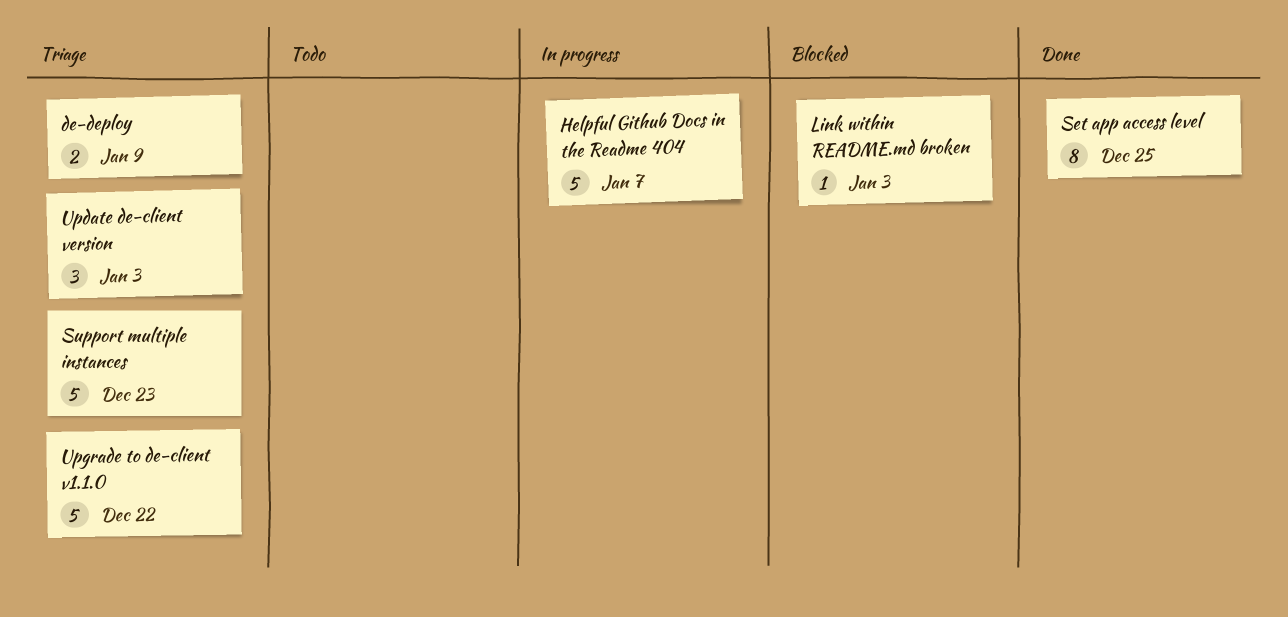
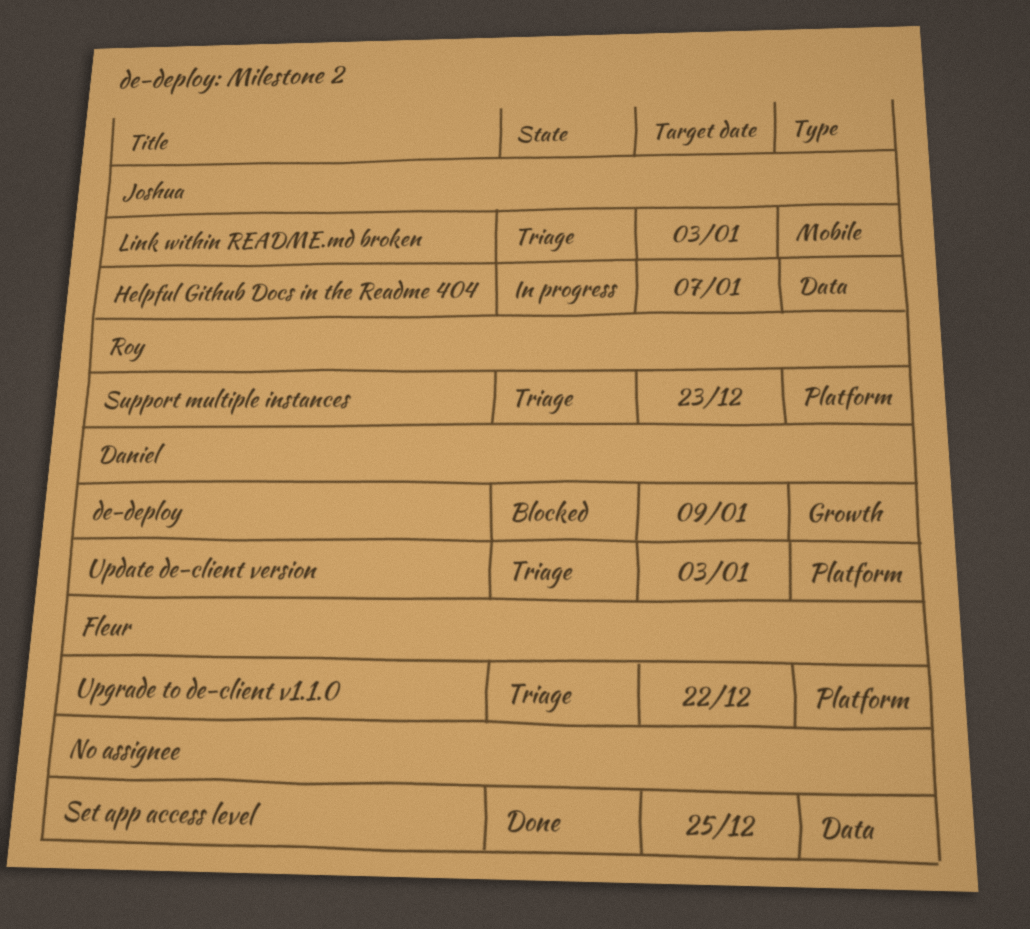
de-deploy, status: Triage -> Blocked
Link within README.md broken, status: Blocked -> Triage

